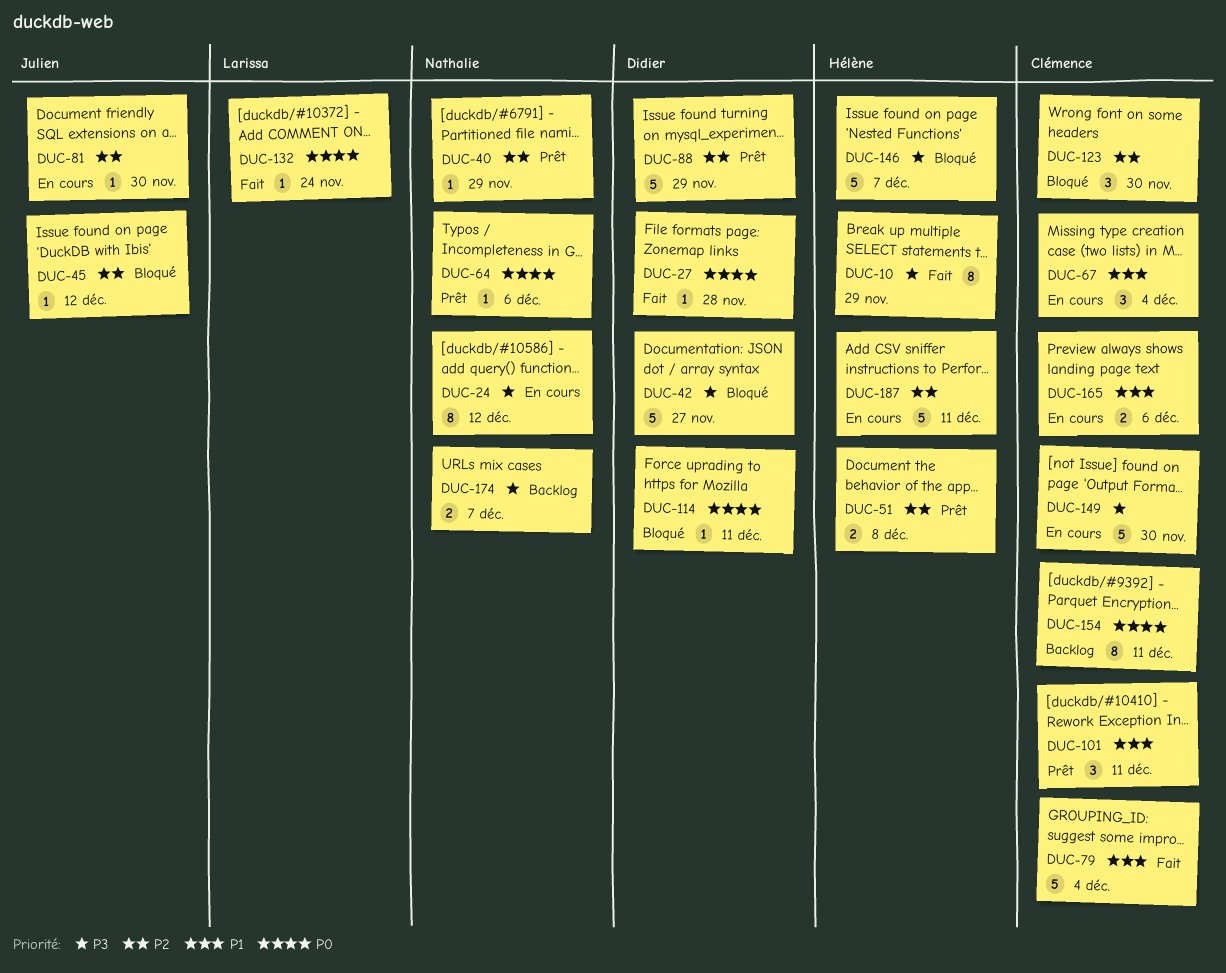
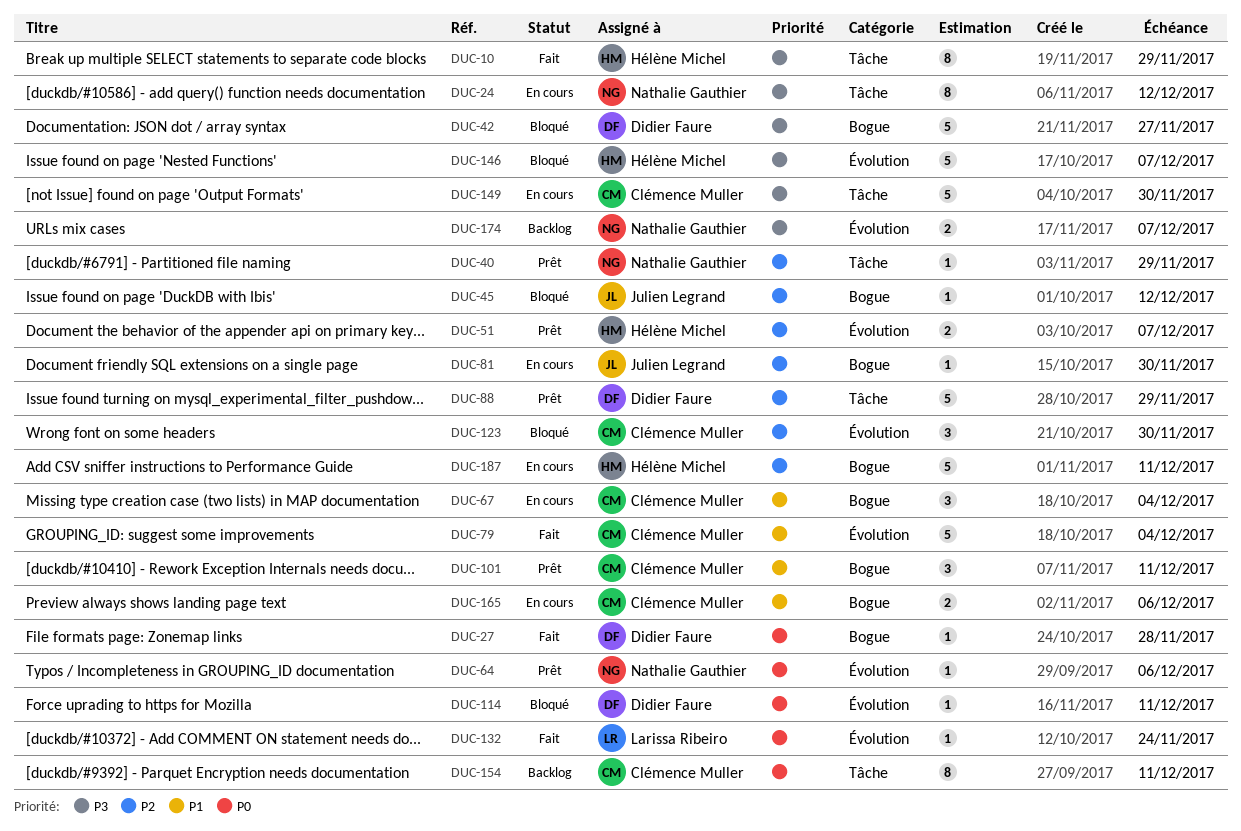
DUC-51, due: Dec 8 -> Dec 7

